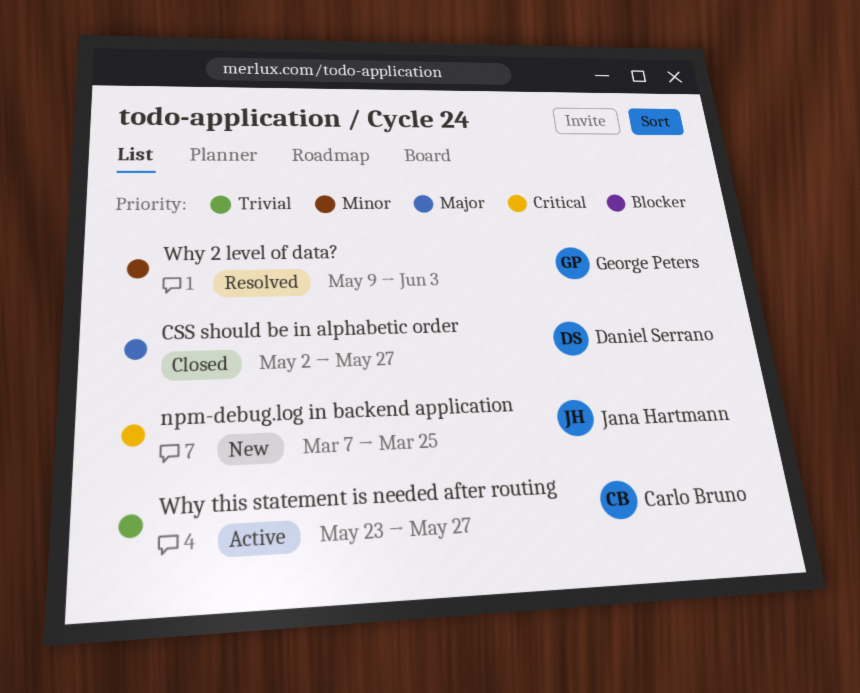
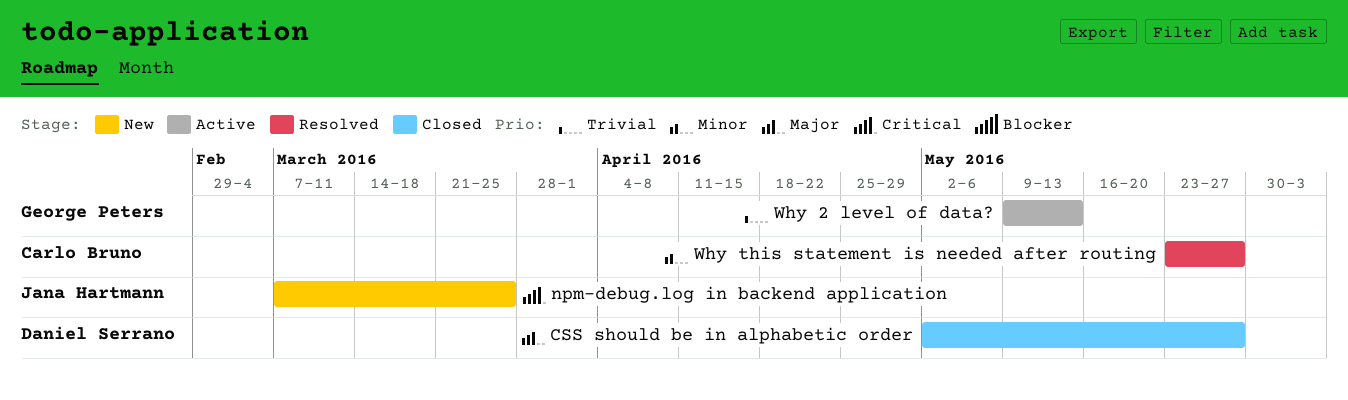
Why 2 level of data?, status: Resolved -> Active
Why 2 level of data?, priority: Minor -> Trivial
Why 2 level of data?, due: Jun 3 -> May 13
Why this statement is needed after routing, status: Active -> Resolved
Why this statement is needed after routing, priority: Trivial -> Minor

